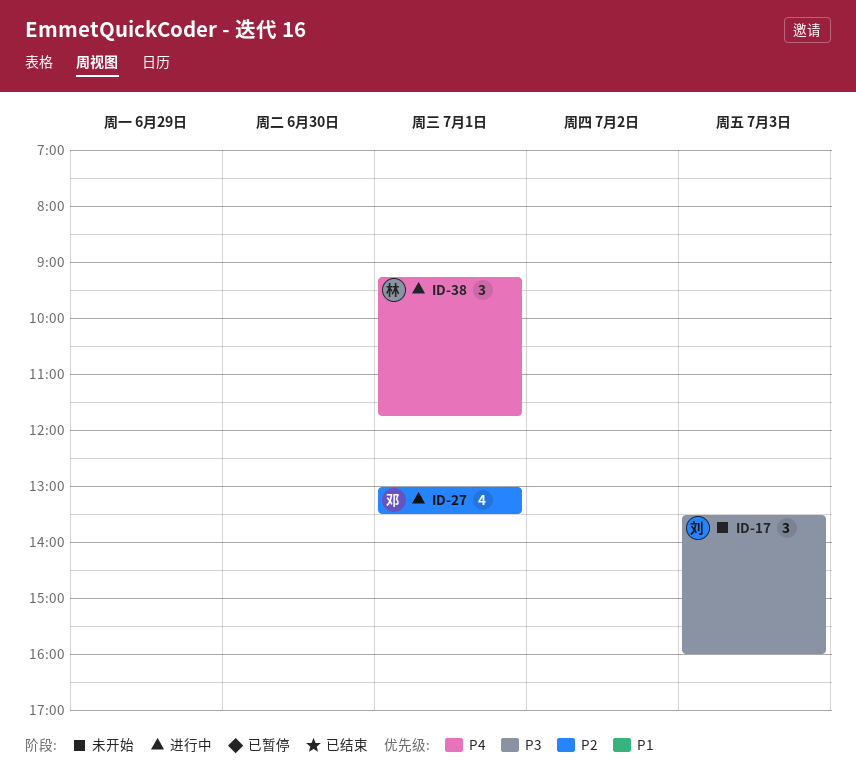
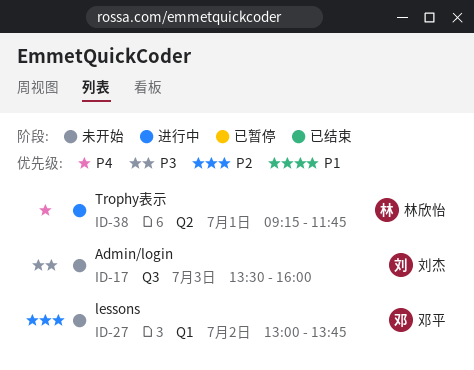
ID-27, status: 进行中 -> 未开始
ID-27, day: Jul 1 -> Jul 2
ID-27, ends: 13:30 -> 13:45

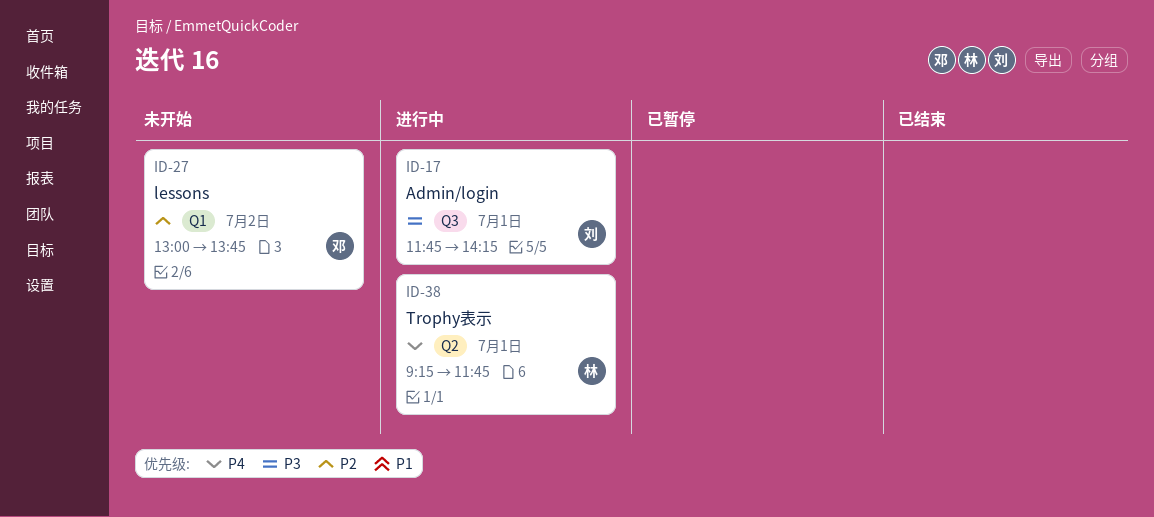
ID-17, status: 未开始 -> 进行中
ID-17, day: Jul 3 -> Jul 1
ID-17, begins: 13:30 -> 11:45
ID-17, ends: 16:00 -> 14:15

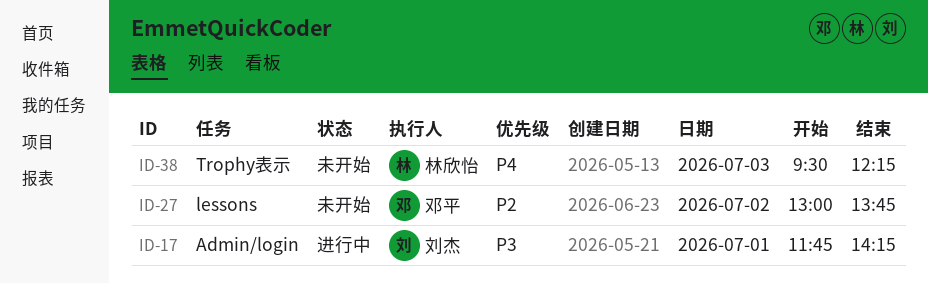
ID-38, status: 进行中 -> 未开始
ID-38, day: Jul 1 -> Jul 3
ID-38, begins: 09:15 -> 09:30
ID-38, ends: 11:45 -> 12:15

